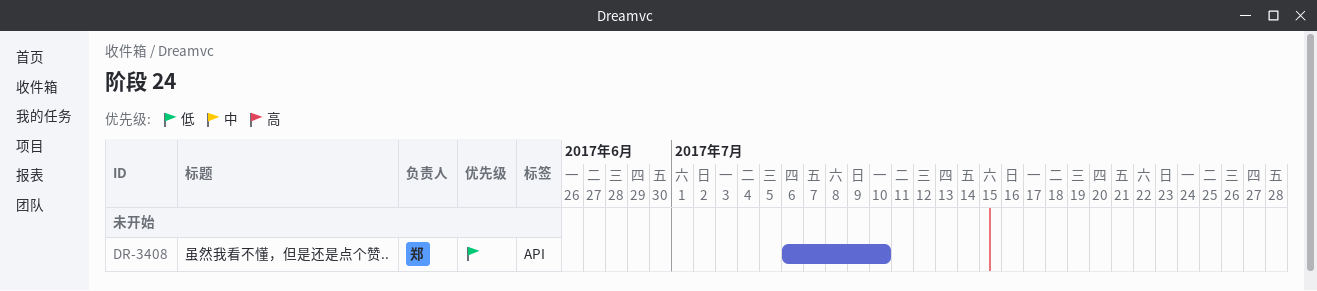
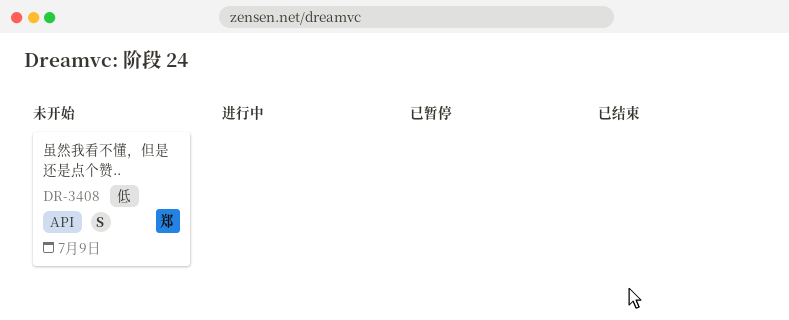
DR-3408, due: Jul 10 -> Jul 9

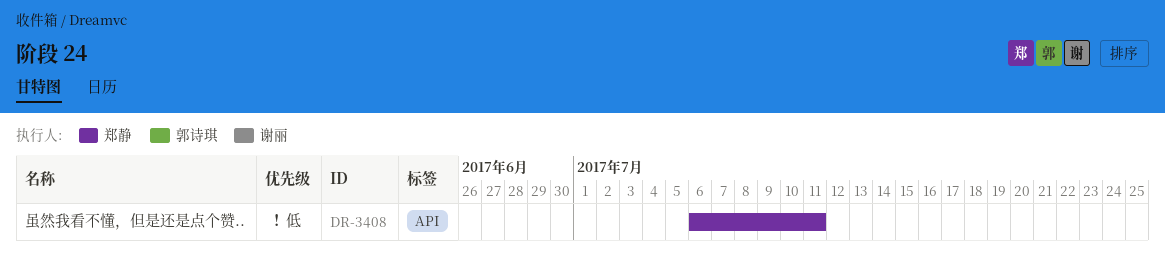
DR-3408, due: Jul 9 -> Jul 11

